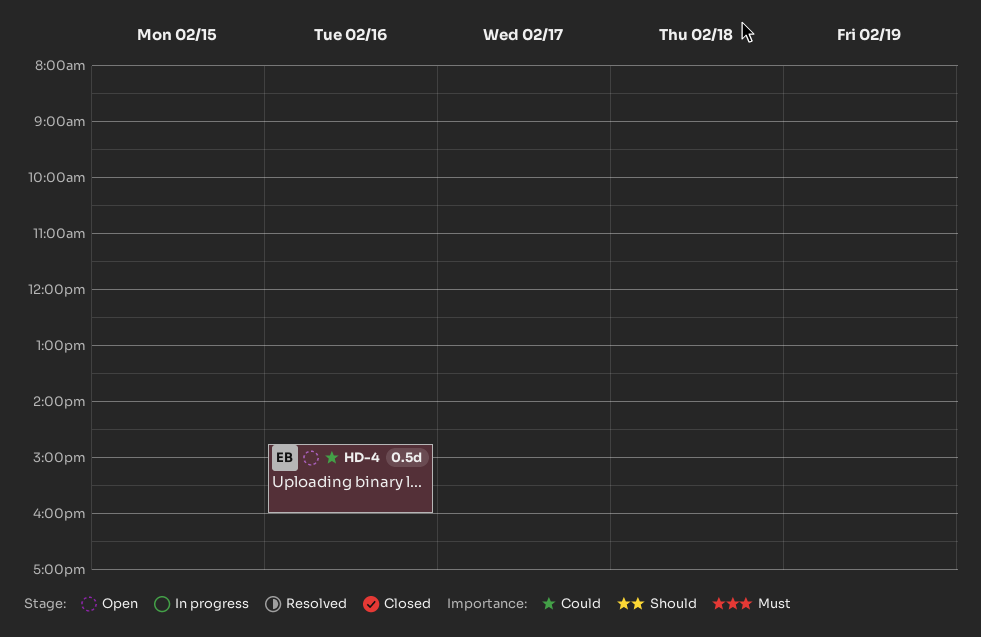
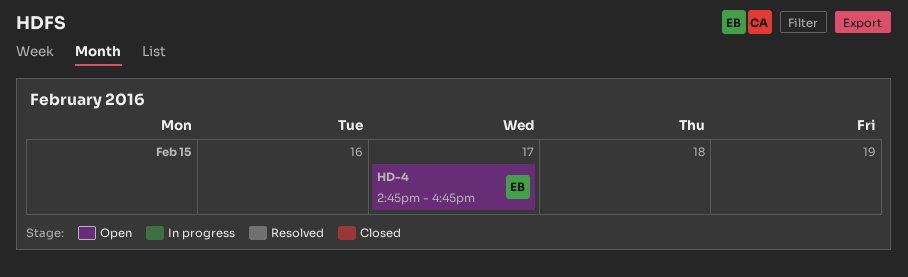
HD-4, day: Feb 16 -> Feb 17
HD-4, ends: 16:00 -> 16:45

